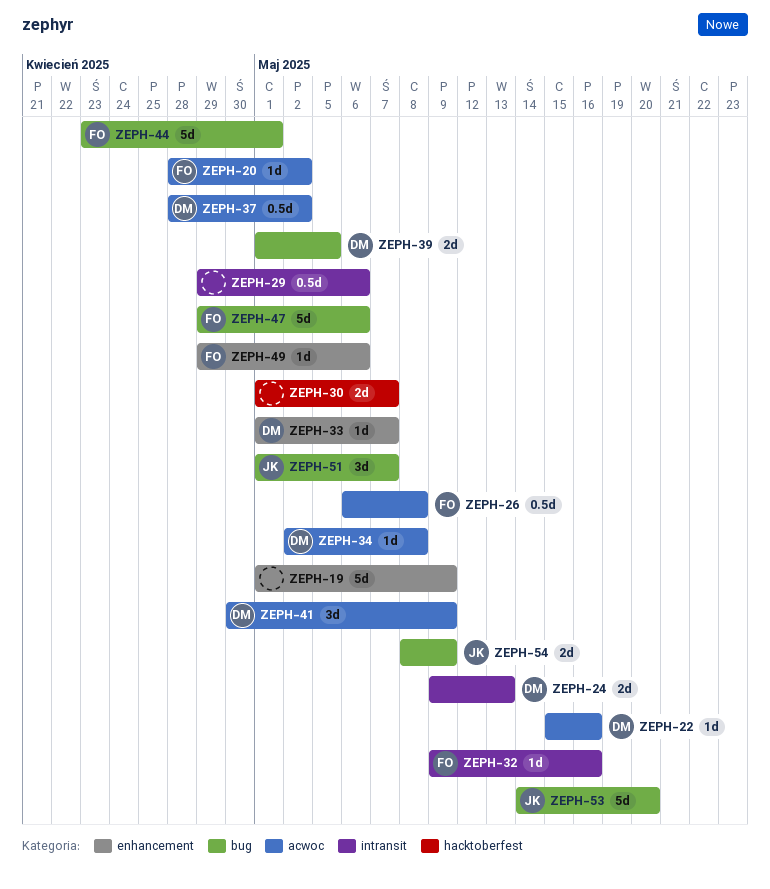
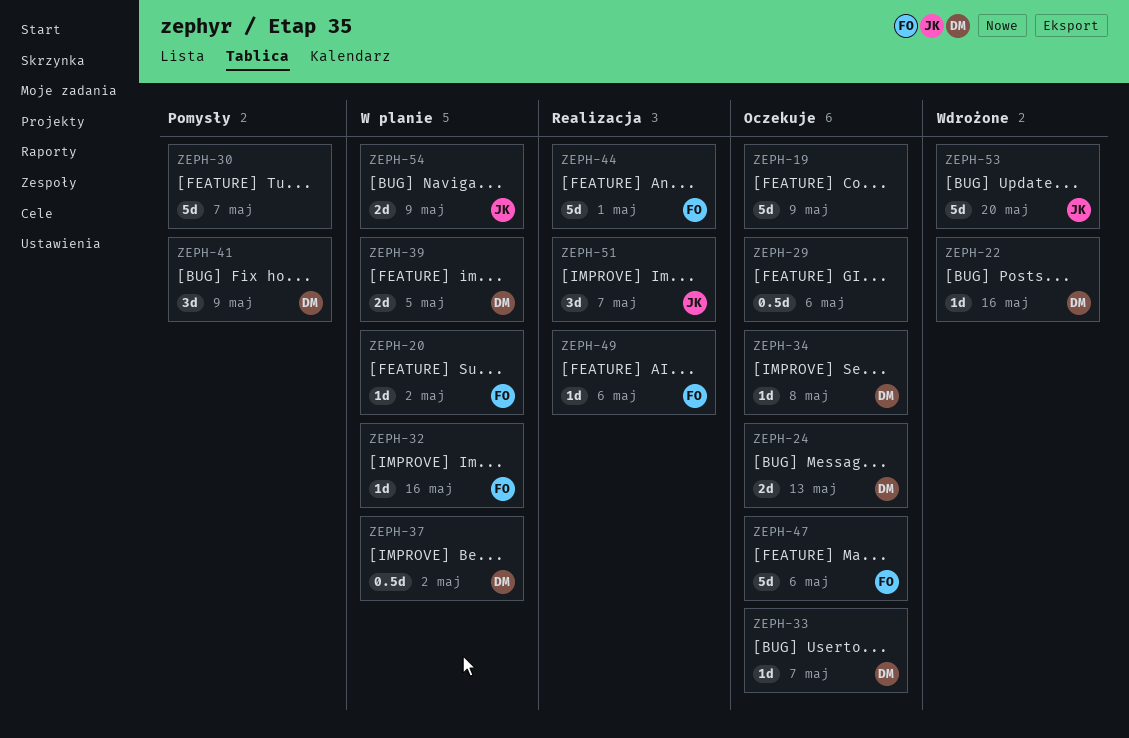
ZEPH-26: present -> none
ZEPH-30, estimate: 2d -> 5d

